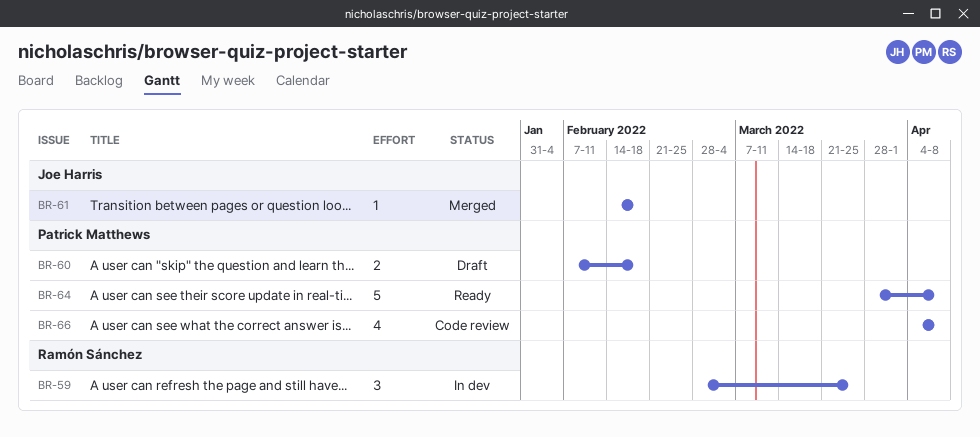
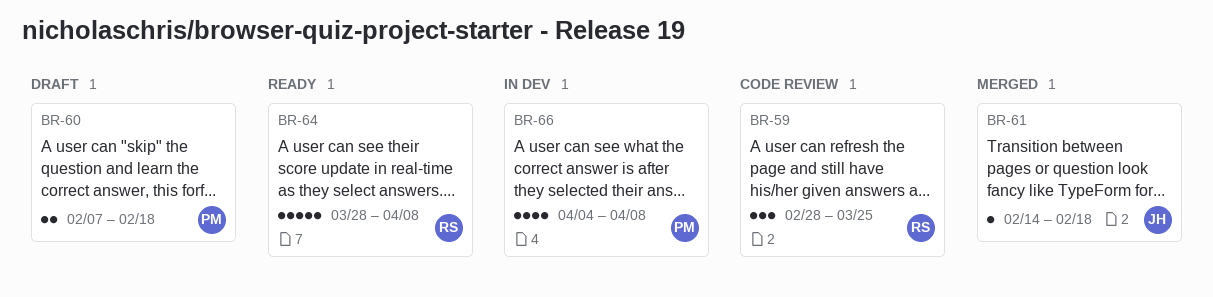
BR-59, status: In dev -> Code review
BR-64, owner: Patrick Matthews -> Ramón Sánchez
BR-66, status: Code review -> In dev

